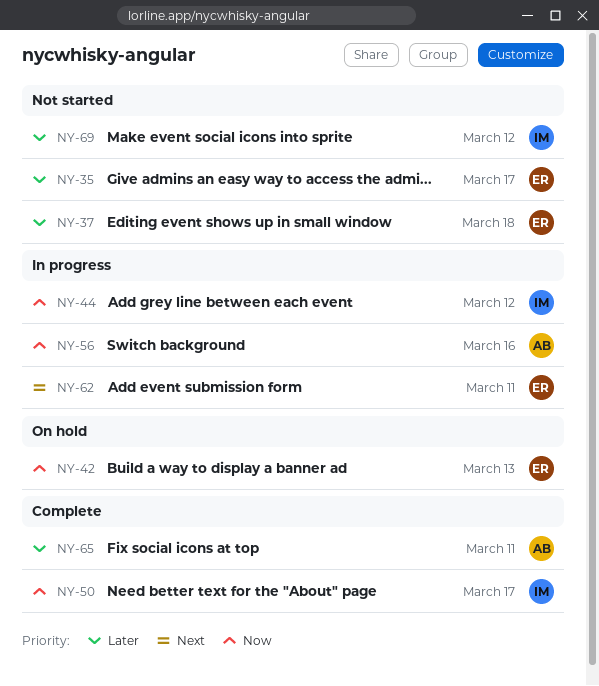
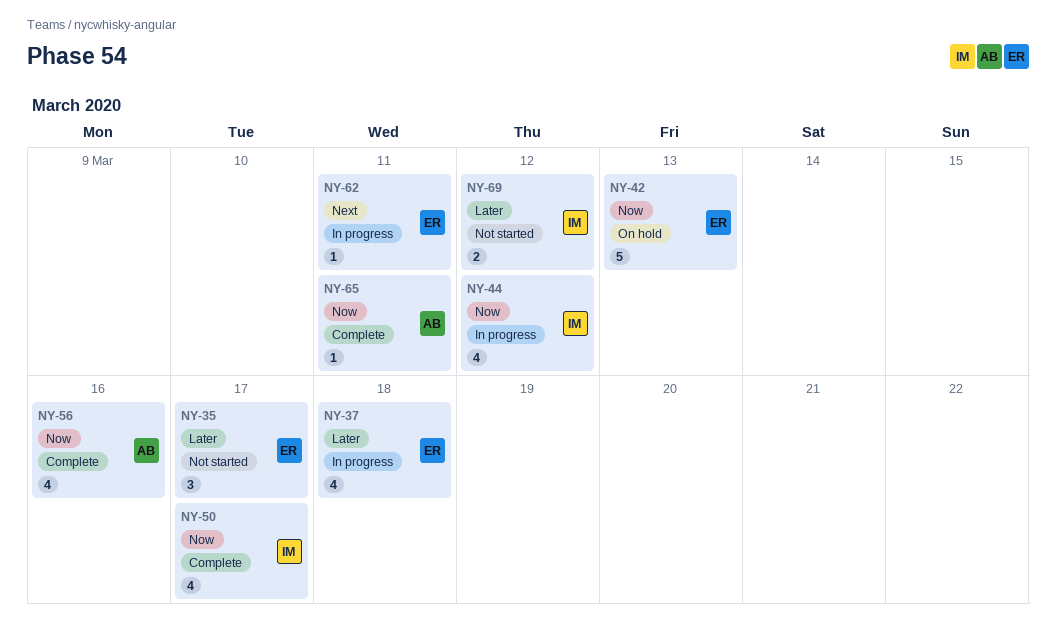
NY-37, status: Not started -> In progress
NY-56, status: In progress -> Complete
NY-65, priority: Later -> Now

